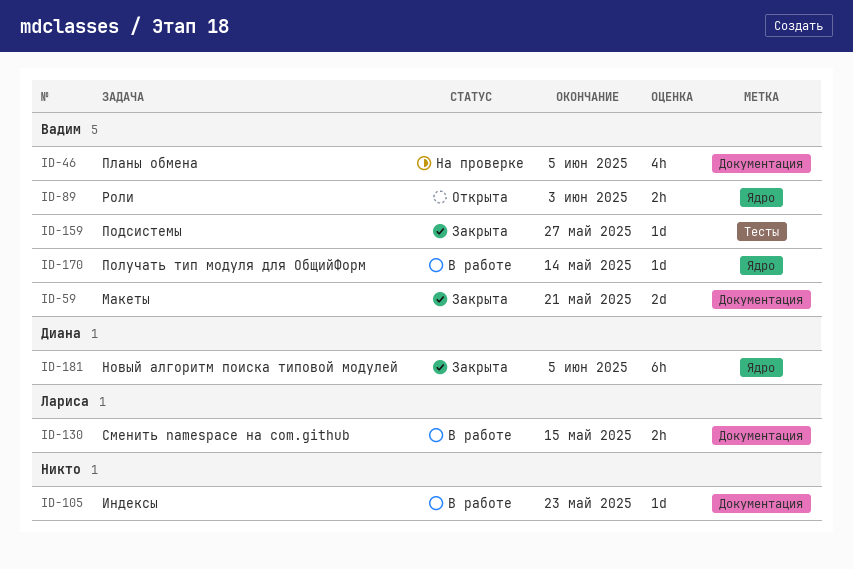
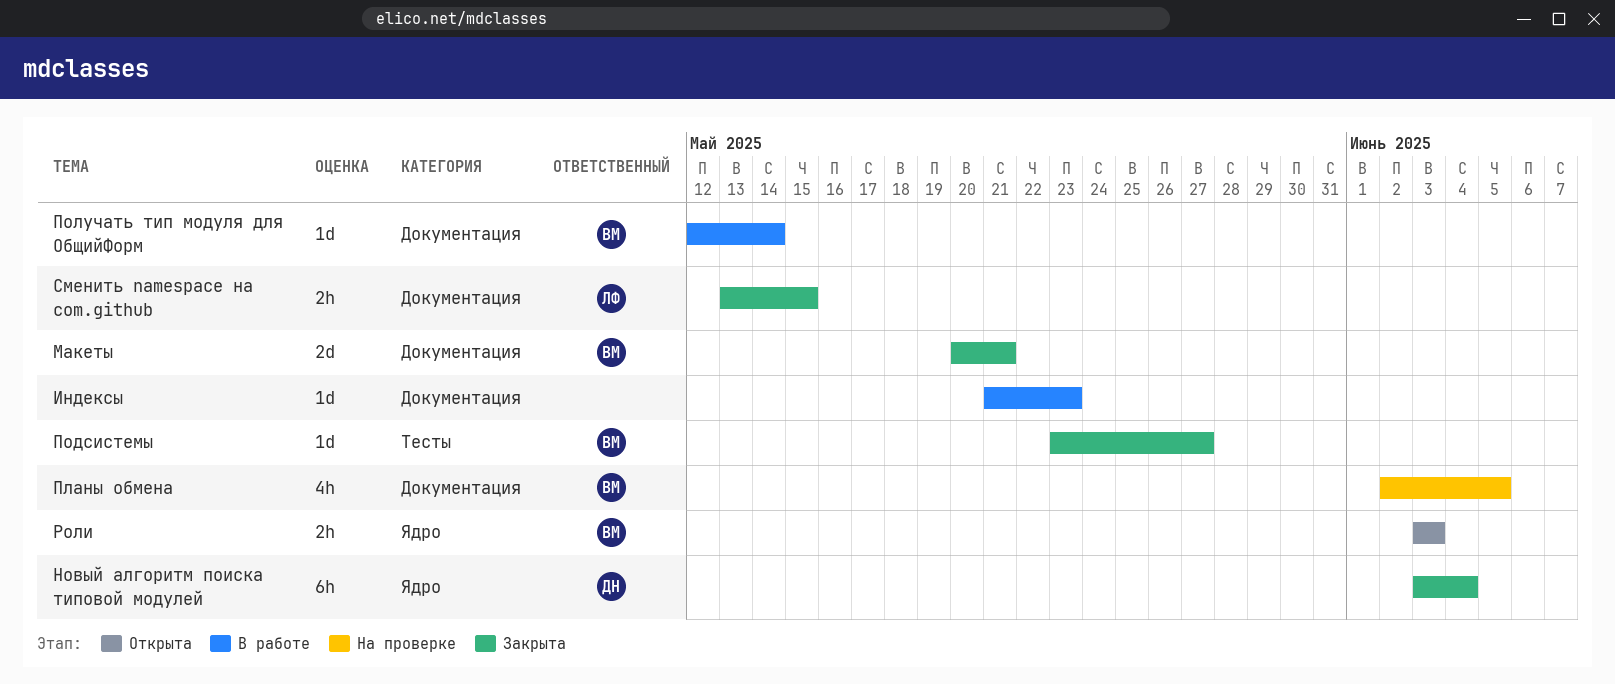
Новый алгоритм поиска типовой модулей, due: Jun 5 -> Jun 4
Получать тип модуля для ОбщийФорм, label: Ядро -> Документация
Сменить namespace на com.github, status: В работе -> Закрыта

